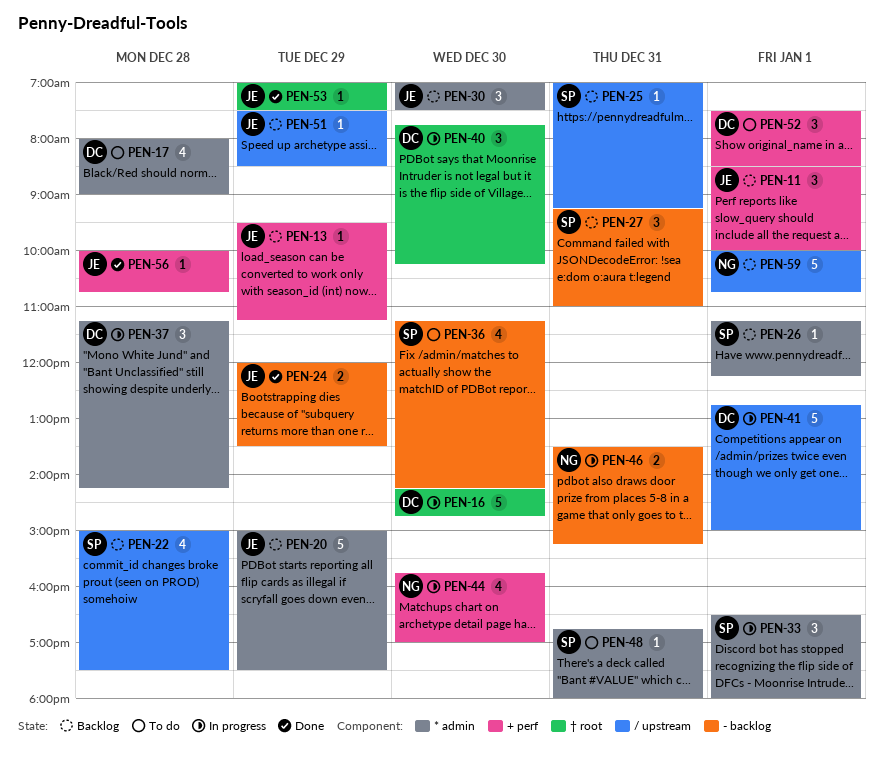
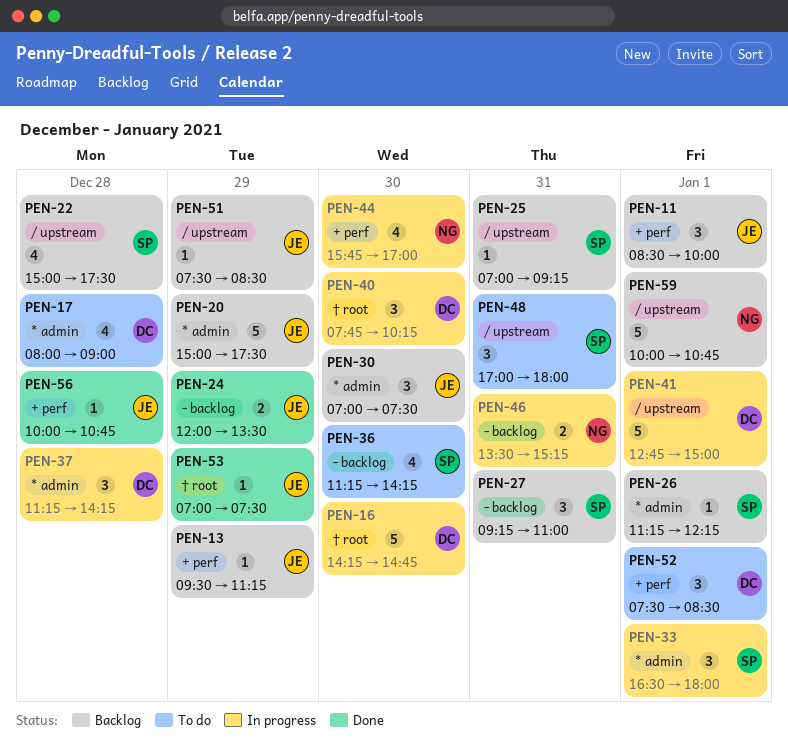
PEN-48, label: * admin -> / upstream
PEN-48, estimate: 1 -> 3
PEN-48, begins: 16:45 -> 17:00

